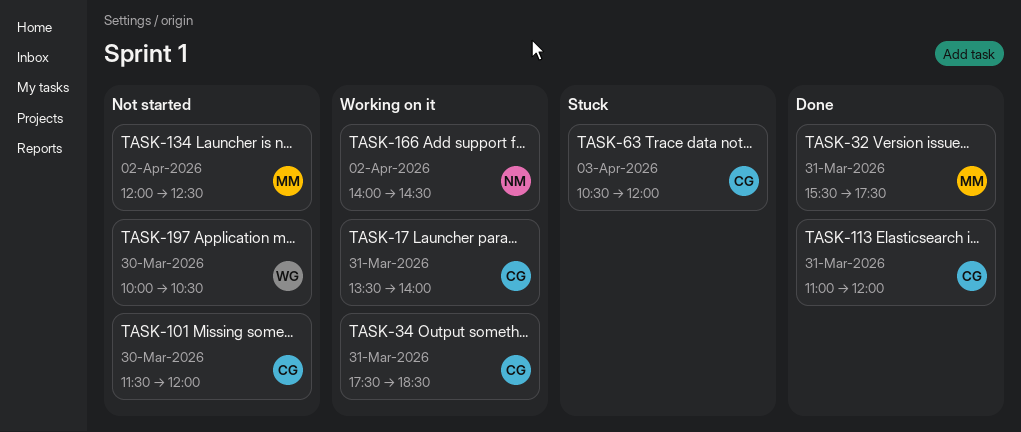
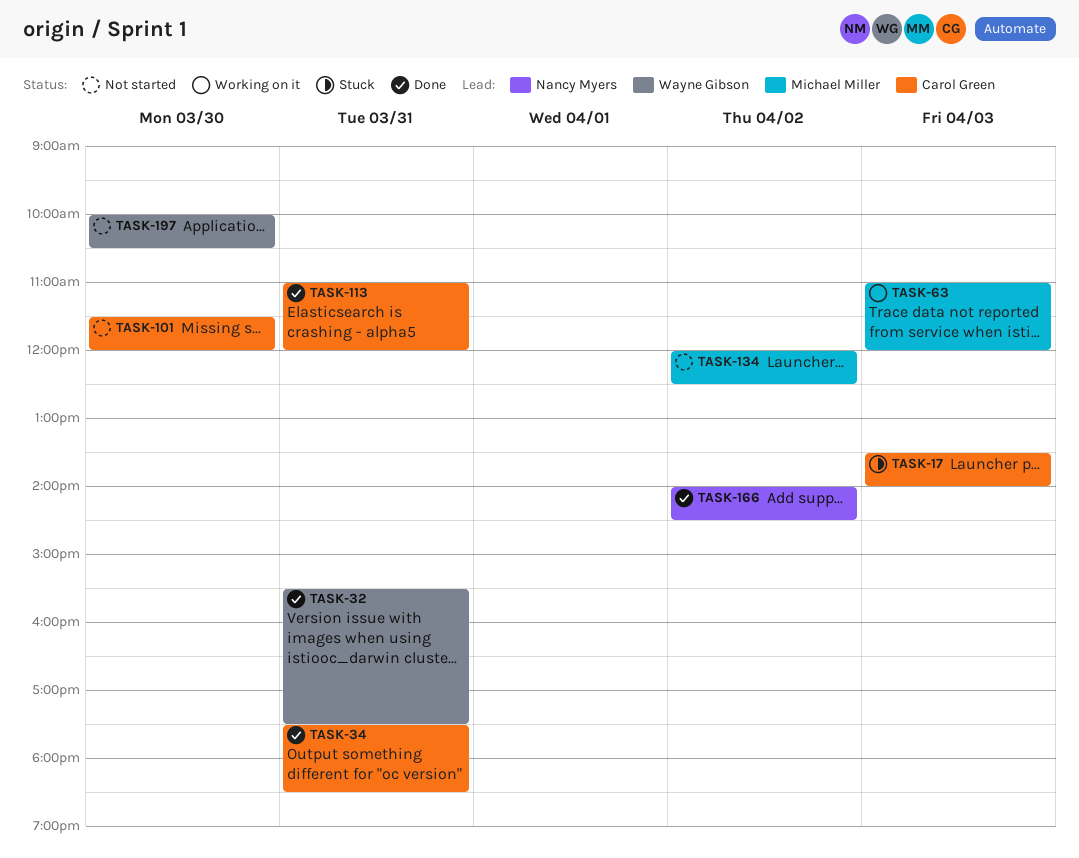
TASK-17, status: Working on it -> Stuck
TASK-17, day: Mar 31 -> Apr 3
TASK-32, owner: Michael Miller -> Wayne Gibson
TASK-34, status: Working on it -> Done
TASK-63, status: Stuck -> Working on it
TASK-63, owner: Carol Green -> Michael Miller
TASK-63, begins: 10:30 -> 11:00
TASK-166, status: Working on it -> Done

